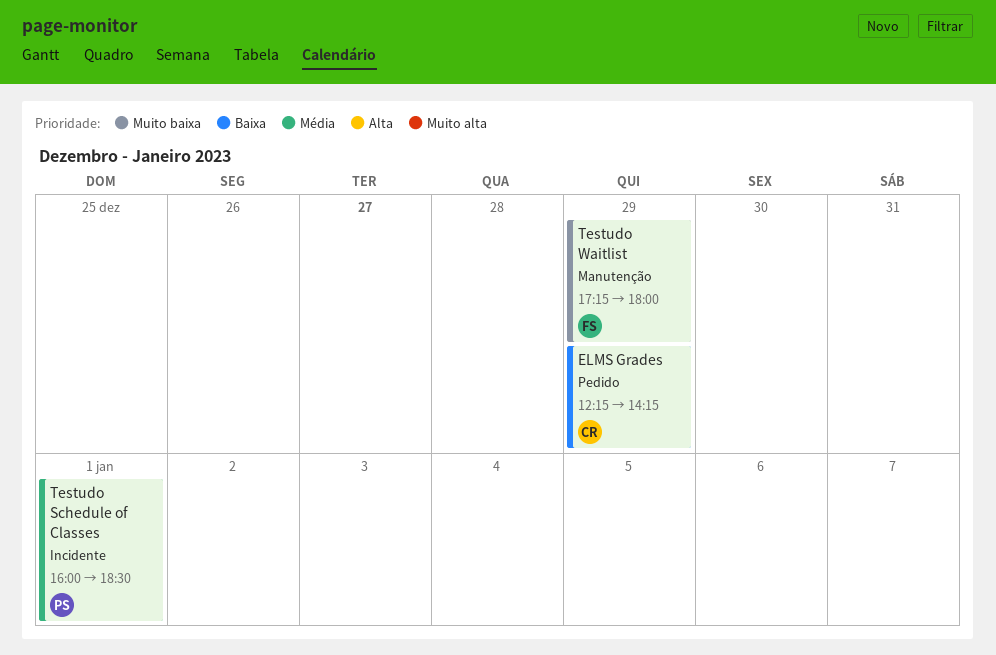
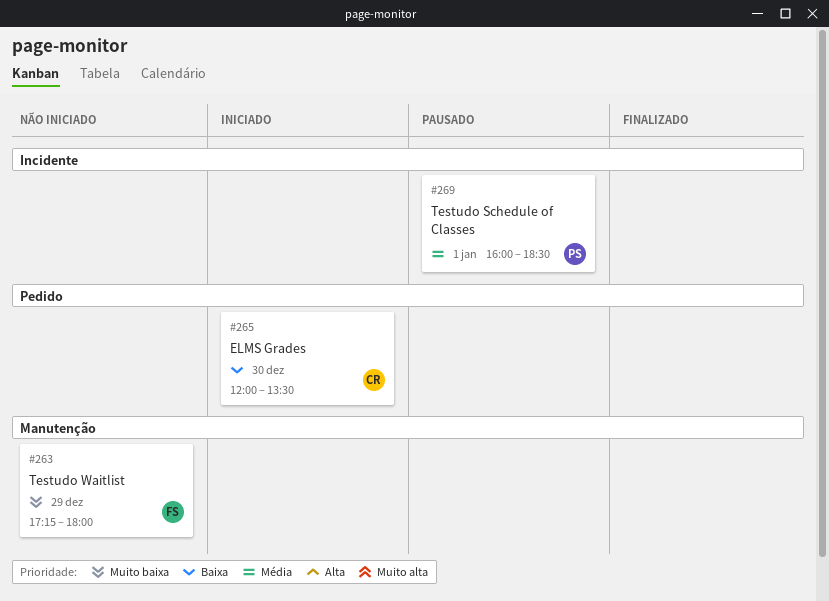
ELMS Grades, day: Dec 29 -> Dec 30
ELMS Grades, begins: 12:15 -> 12:00
ELMS Grades, ends: 14:15 -> 13:30

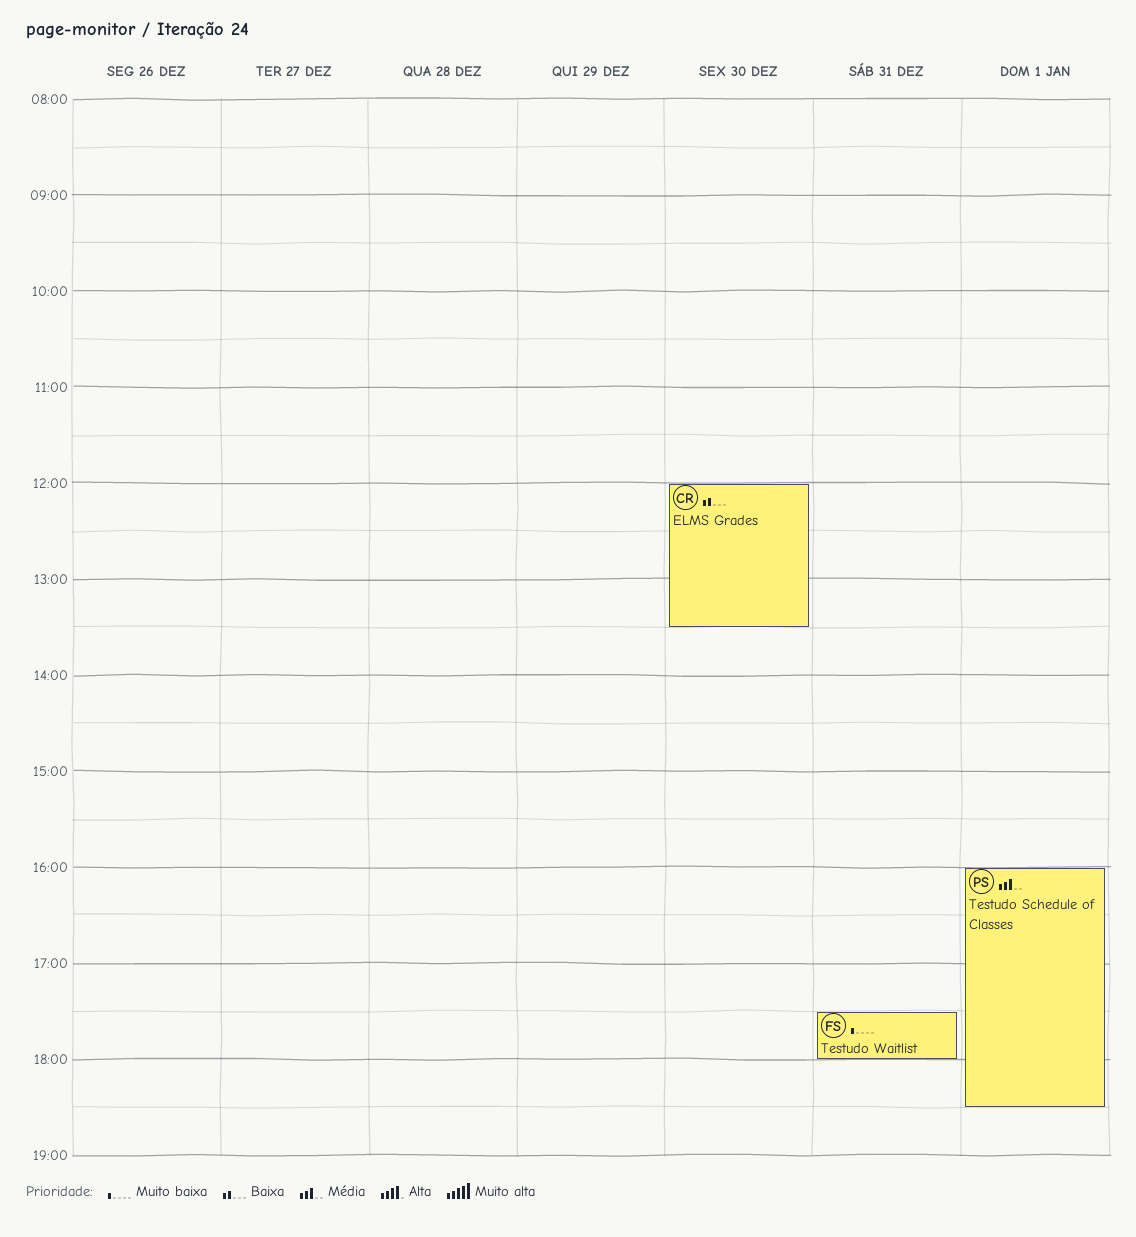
Testudo Waitlist, day: Dec 29 -> Dec 31
Testudo Waitlist, begins: 17:15 -> 17:30

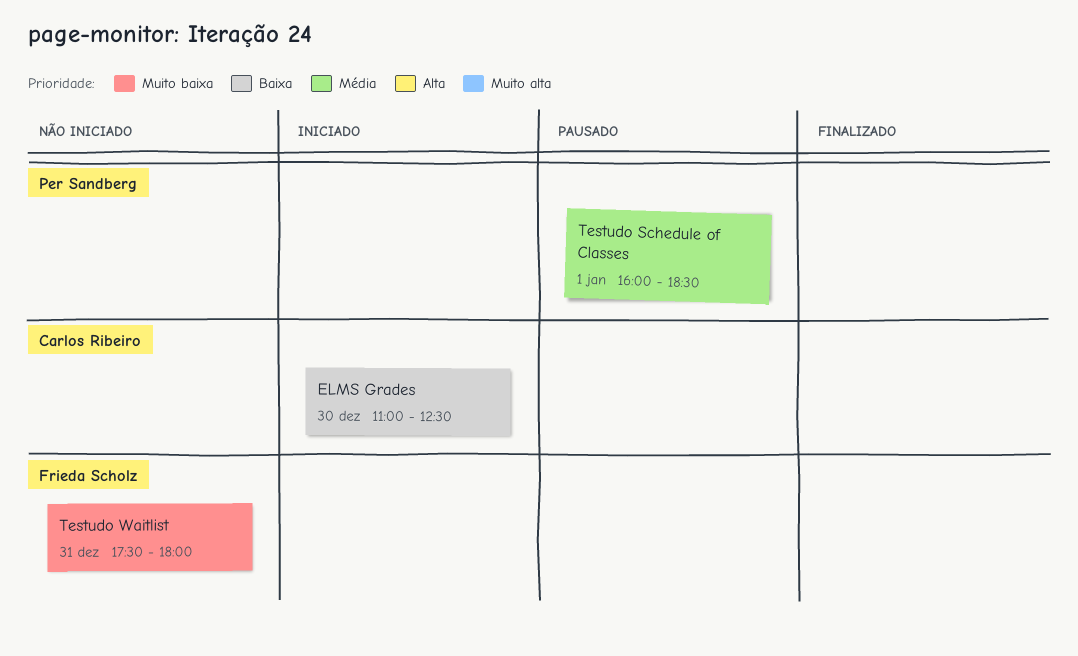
ELMS Grades, begins: 12:00 -> 11:00
ELMS Grades, ends: 13:30 -> 12:30

